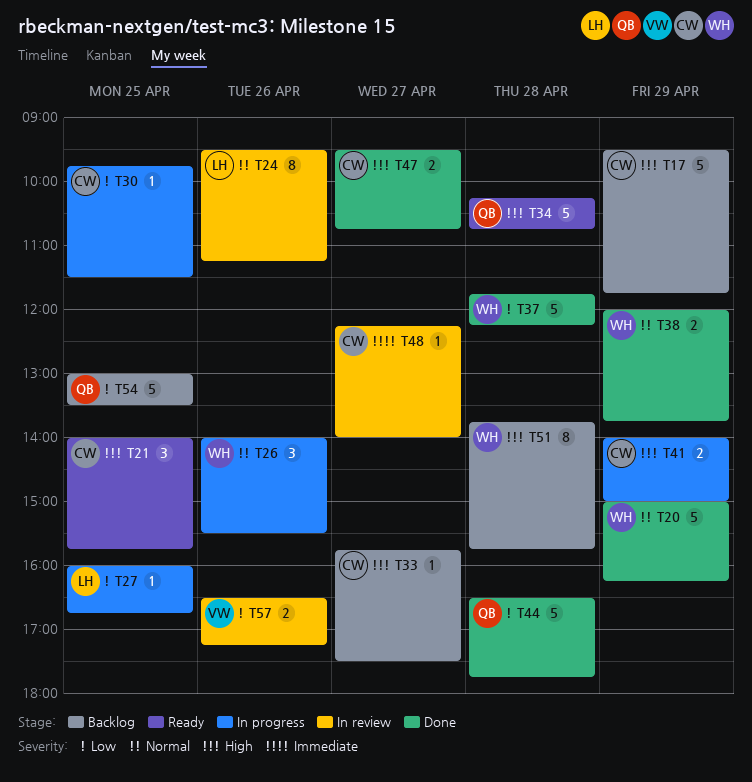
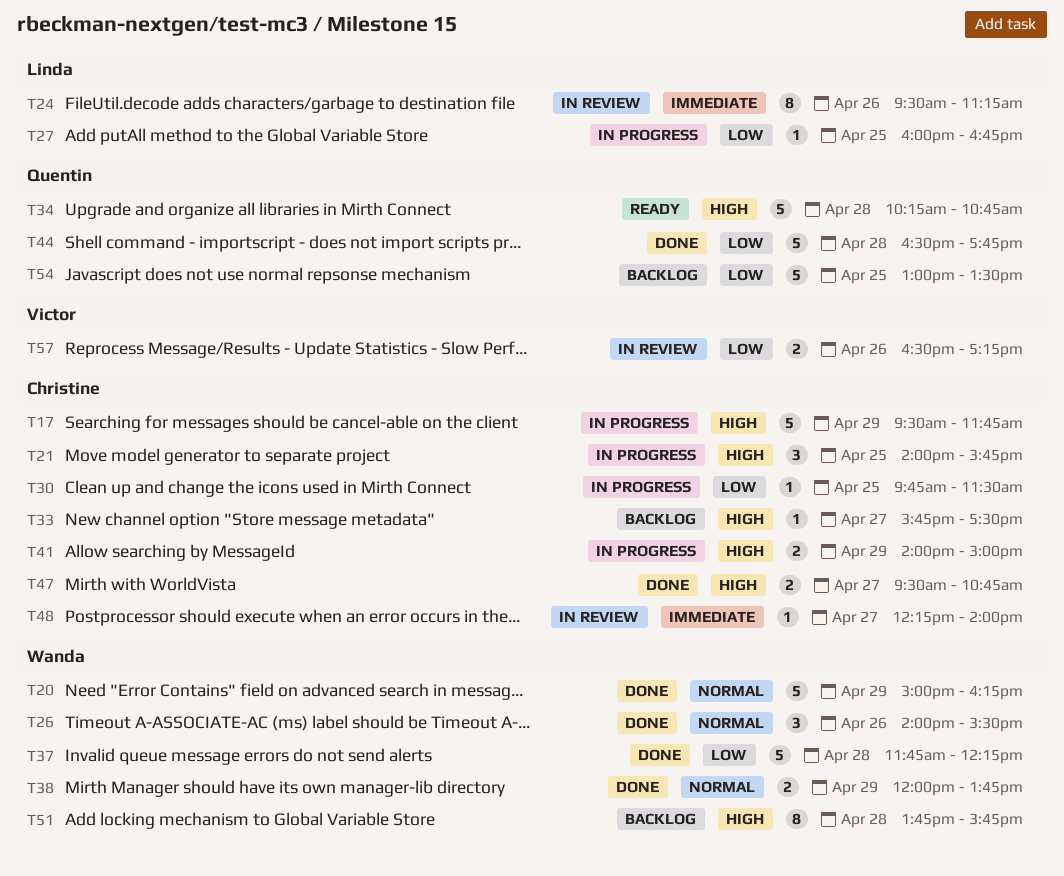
T17, status: Backlog -> In progress
T21, status: Ready -> In progress
T24, priority: Normal -> Immediate
T26, status: In progress -> Done

